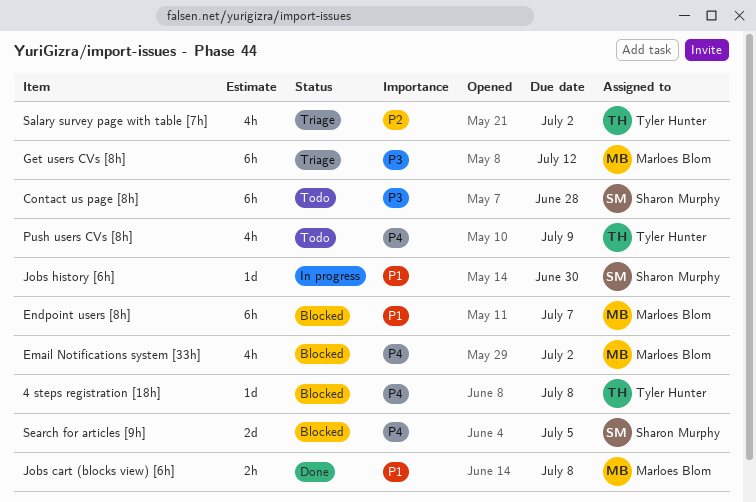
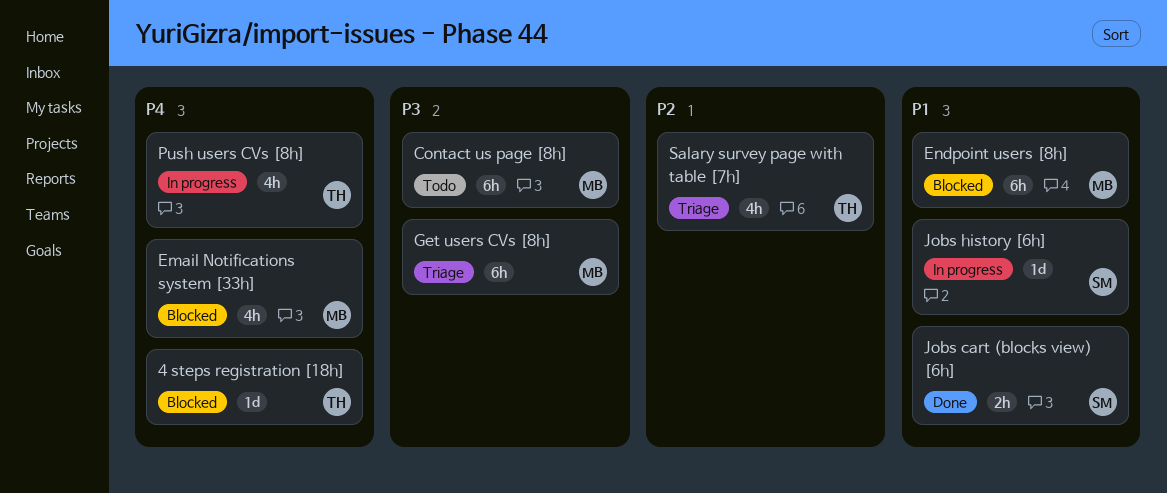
Contact us page [8h], owner: Sharon Murphy -> Marloes Blom
Jobs cart (blocks view) [6h], owner: Marloes Blom -> Sharon Murphy
Push users CVs [8h], status: Todo -> In progress
Search for articles [9h]: present -> none

